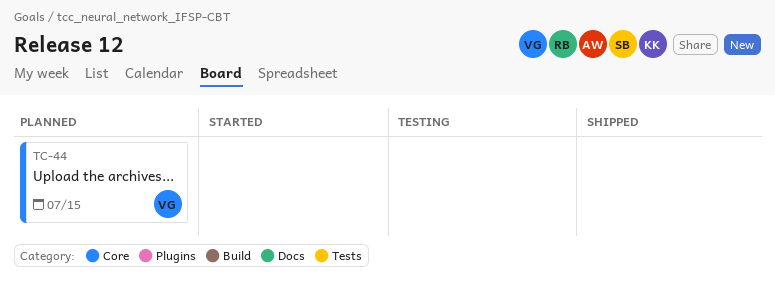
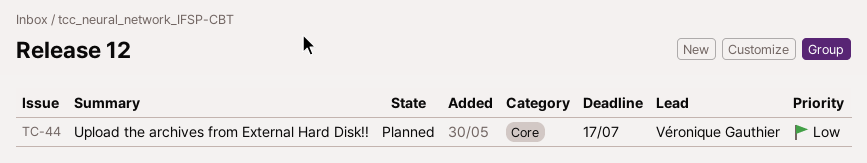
TC-44, due: Jul 15 -> Jul 17

